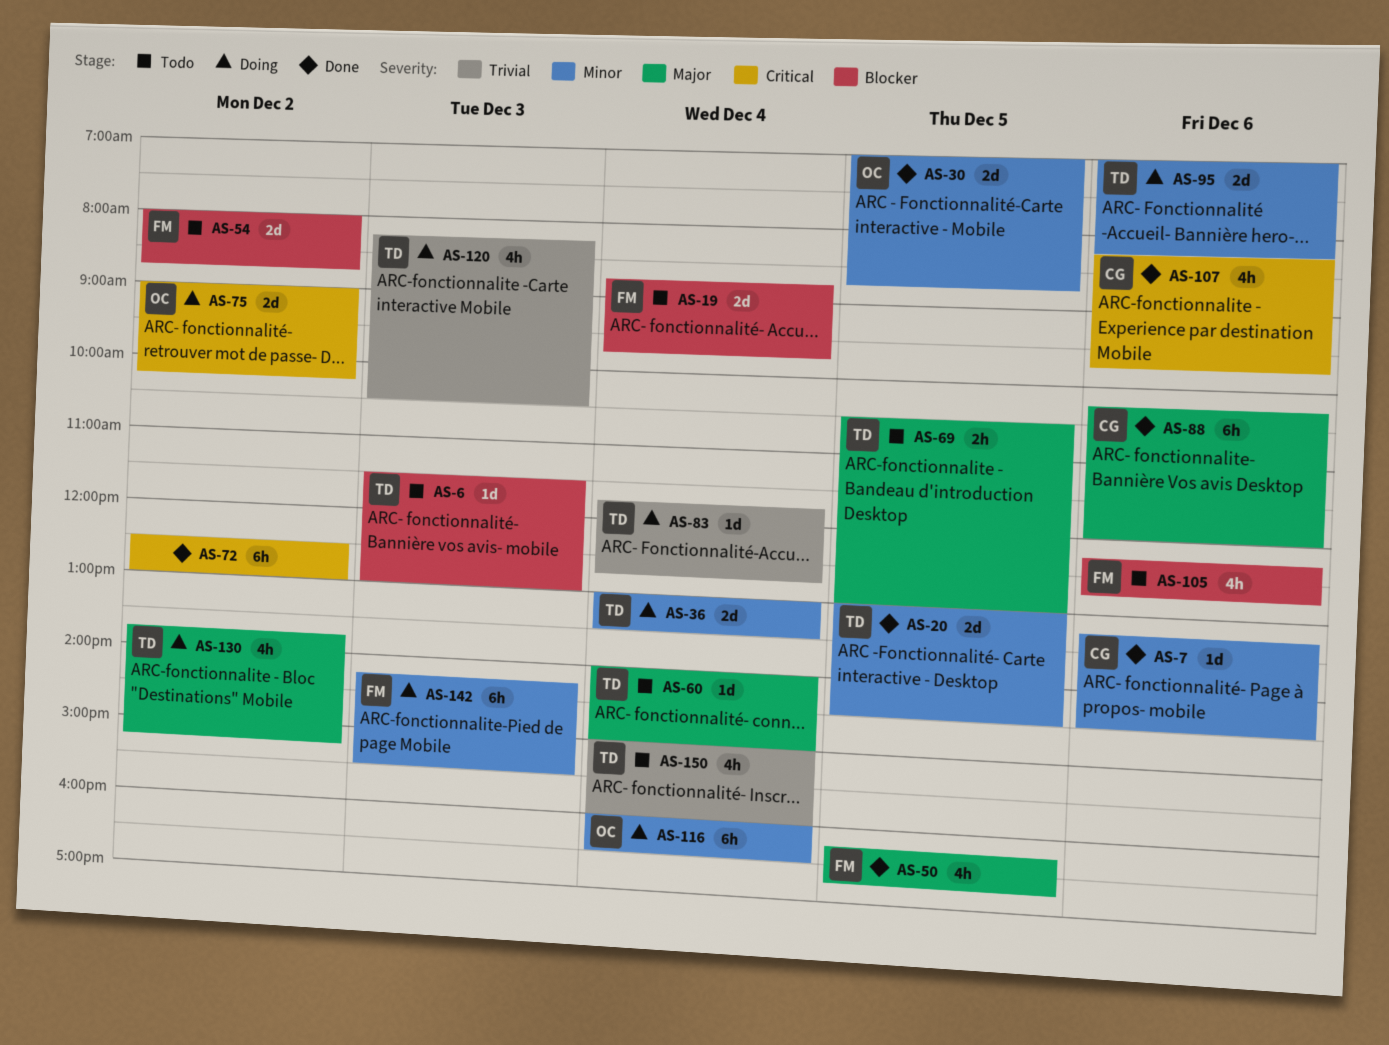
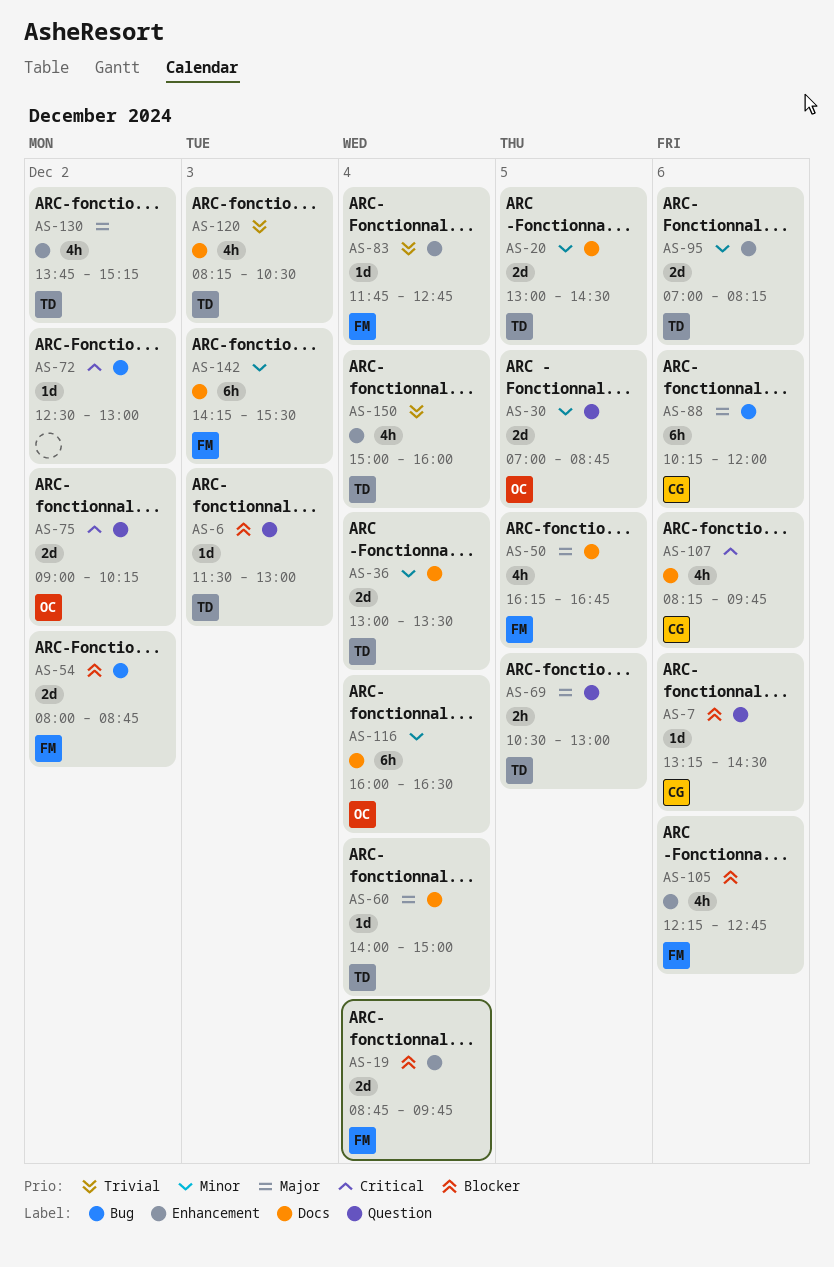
AS-7, priority: Minor -> Blocker
AS-72, estimate: 6h -> 1d
AS-83, owner: TD -> FM

